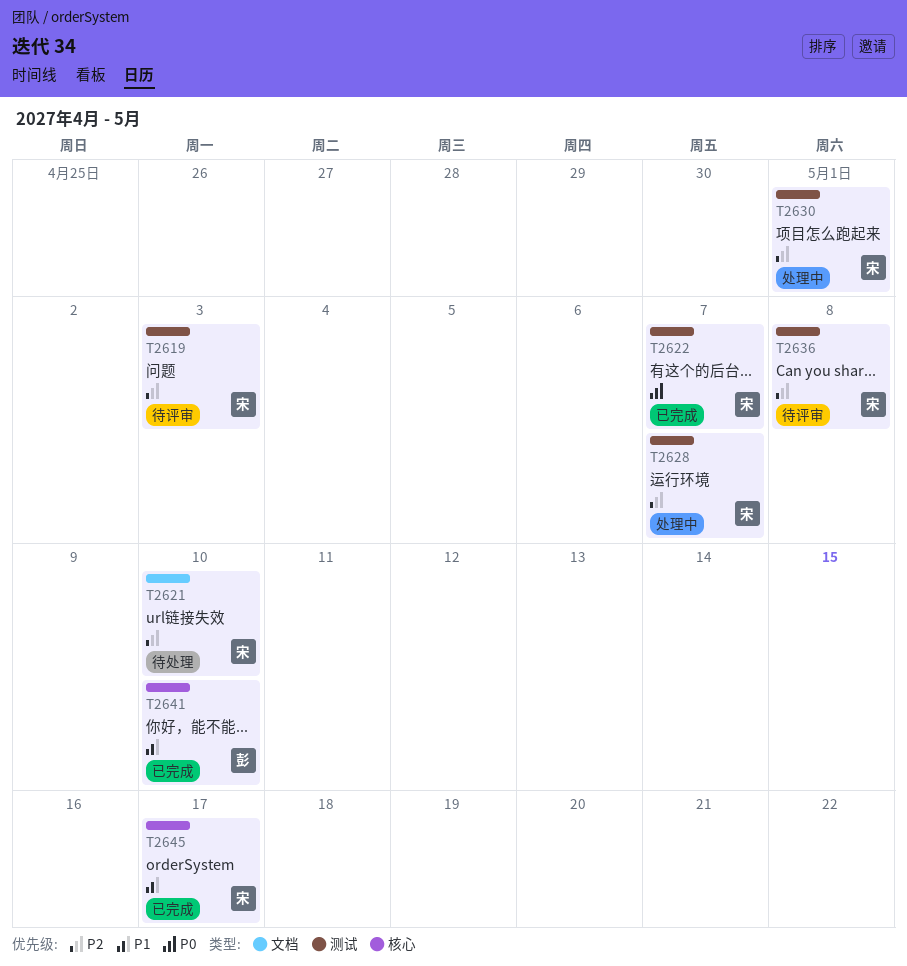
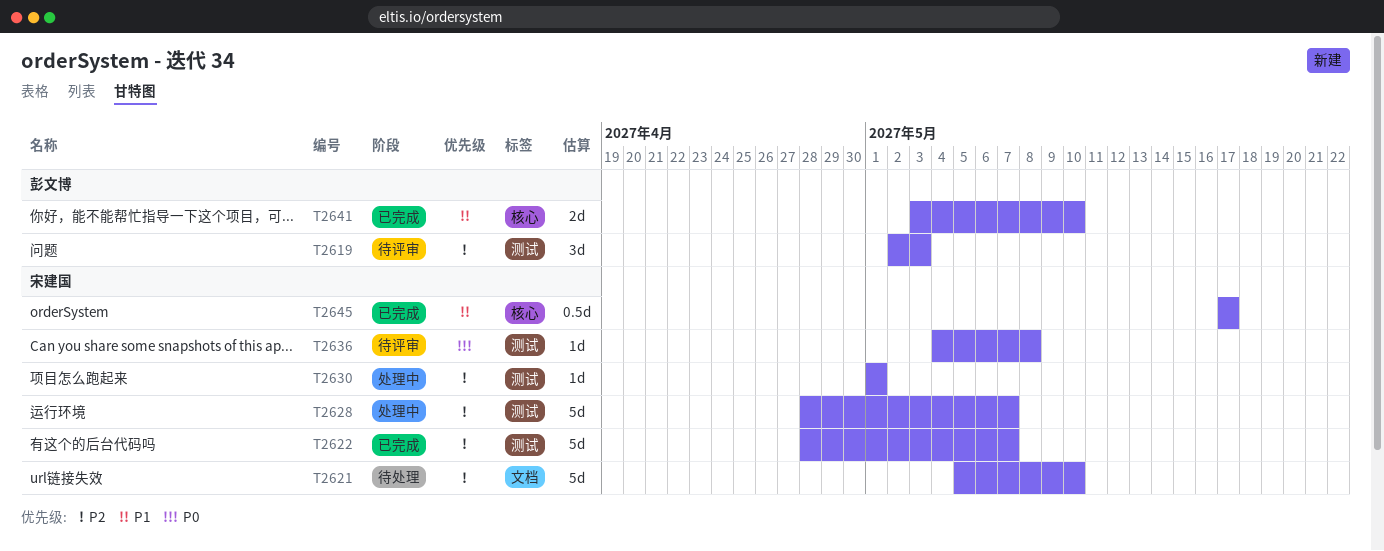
T2619, owner: 宋建国 -> 彭文博
T2622, priority: P0 -> P2
T2636, priority: P2 -> P0

